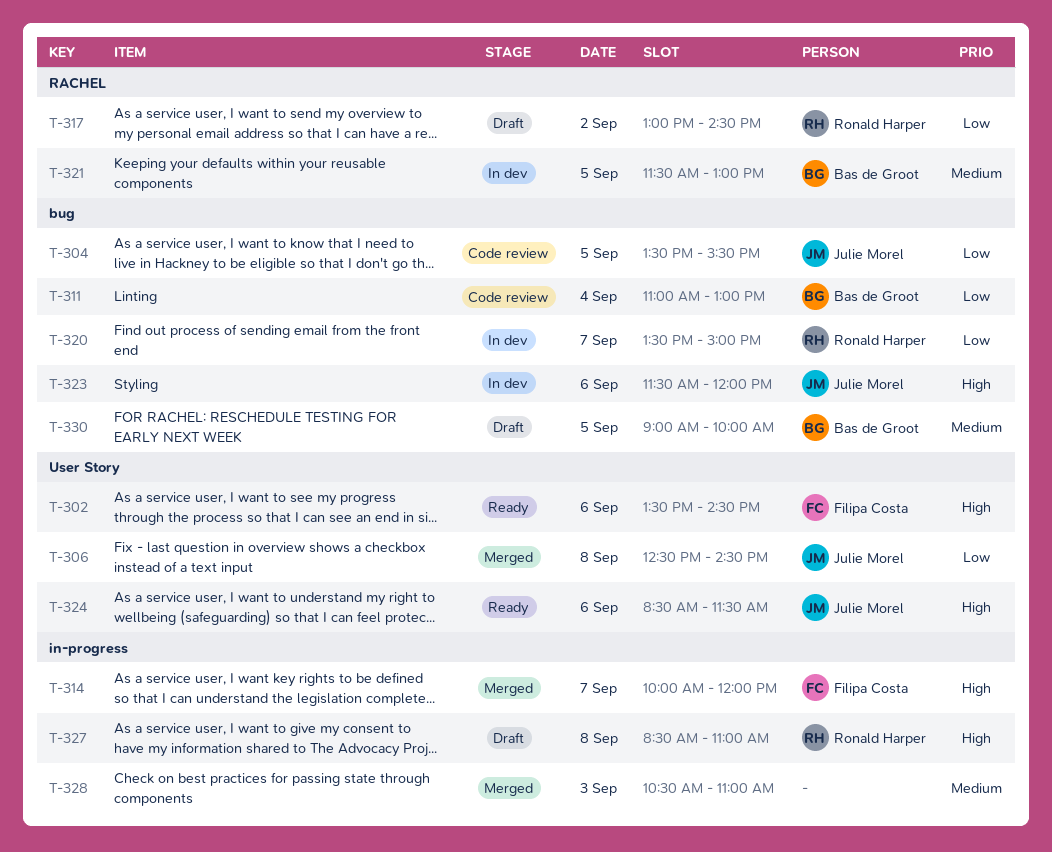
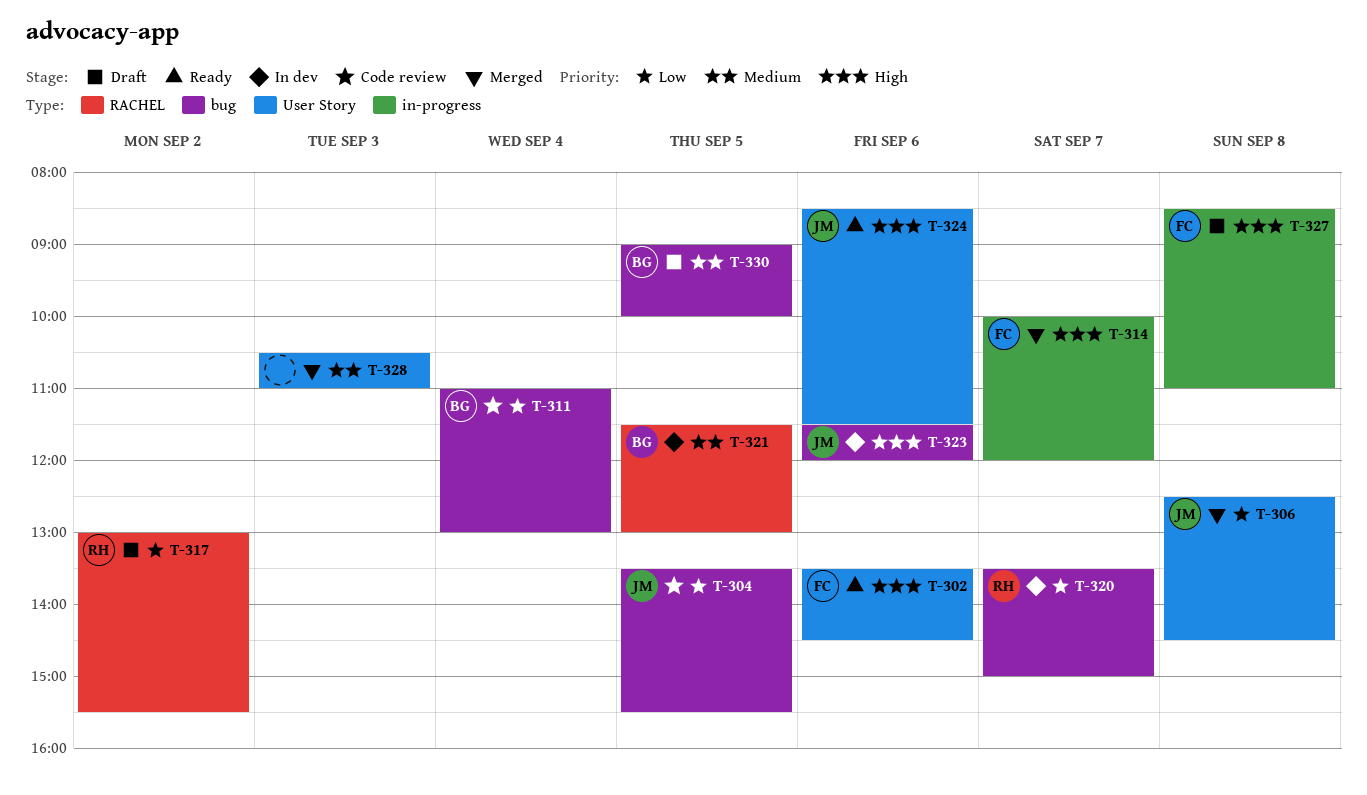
T-317, ends: 14:30 -> 15:30
T-327, owner: Ronald Harper -> Filipa Costa
T-328, label: in-progress -> User Story

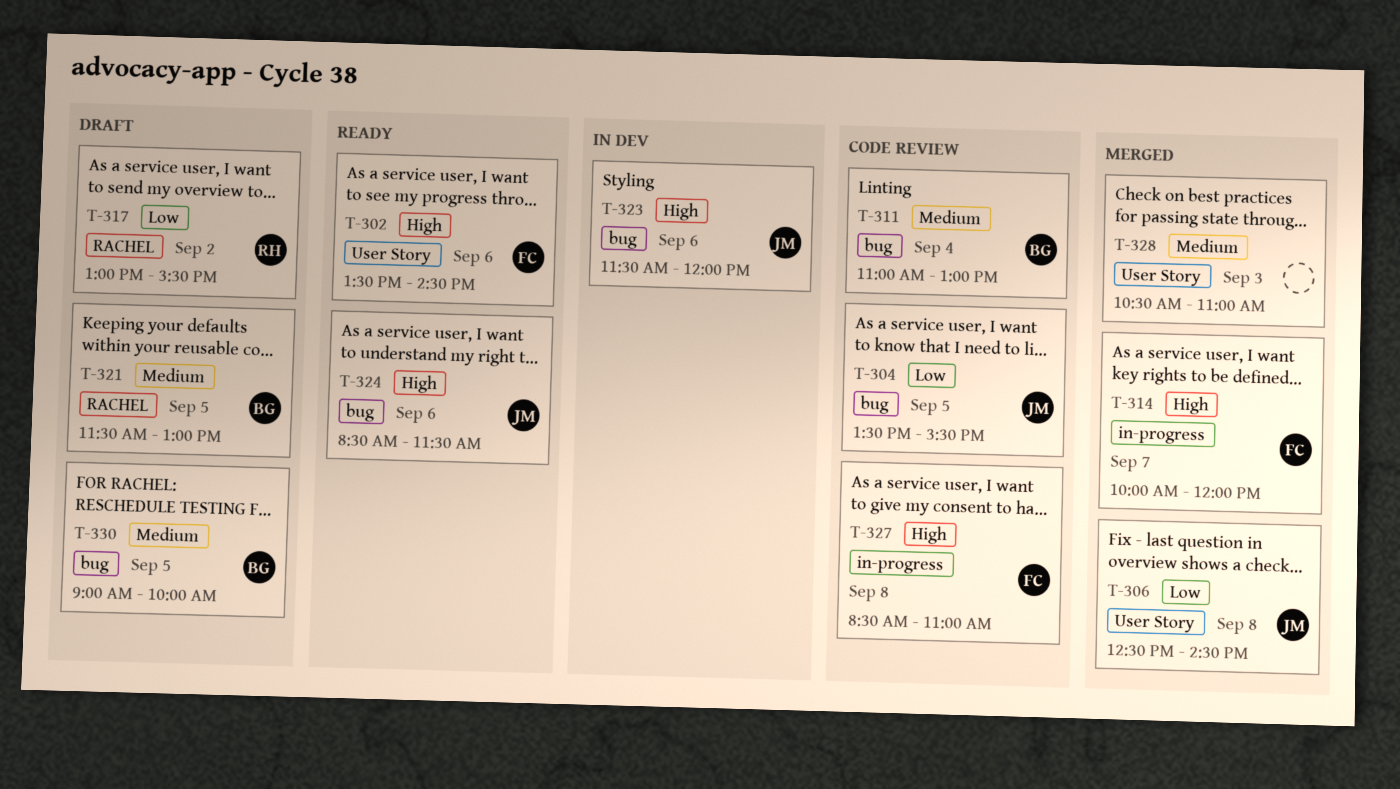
T-311, priority: Low -> Medium
T-320: present -> none
T-321, status: In dev -> Draft
T-324, label: User Story -> bug
T-327, status: Draft -> Code review

